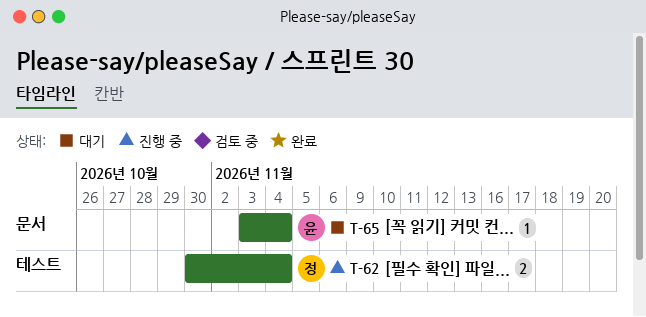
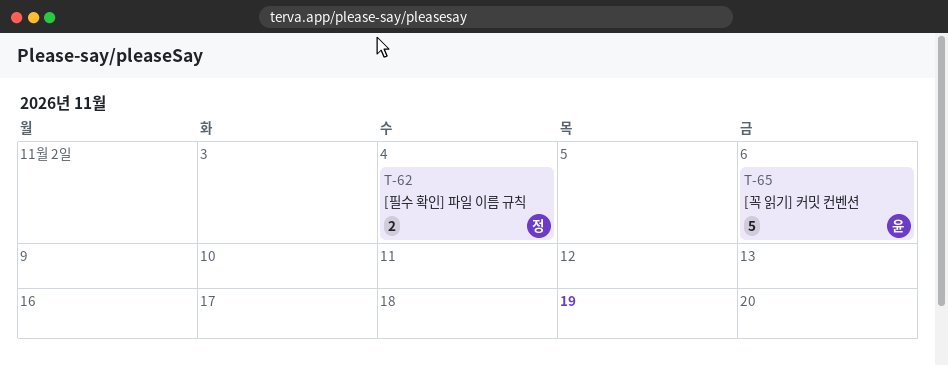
T-65, estimate: 1 -> 5
T-65, due: Nov 4 -> Nov 6

